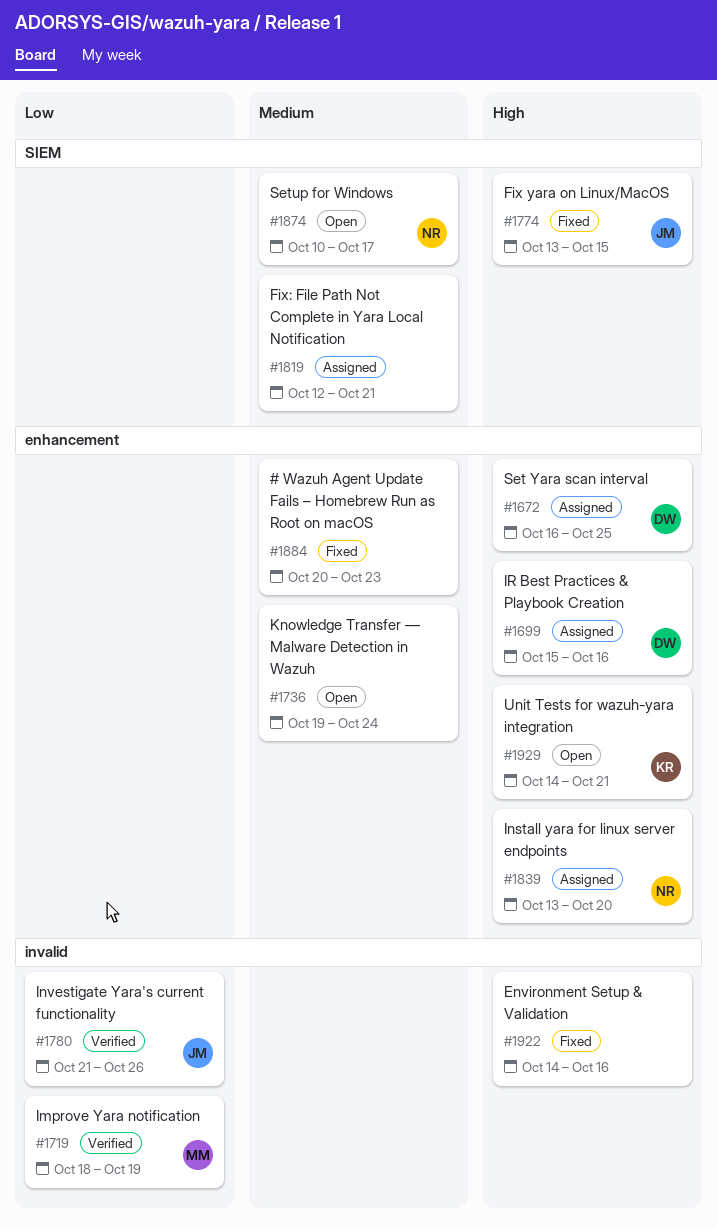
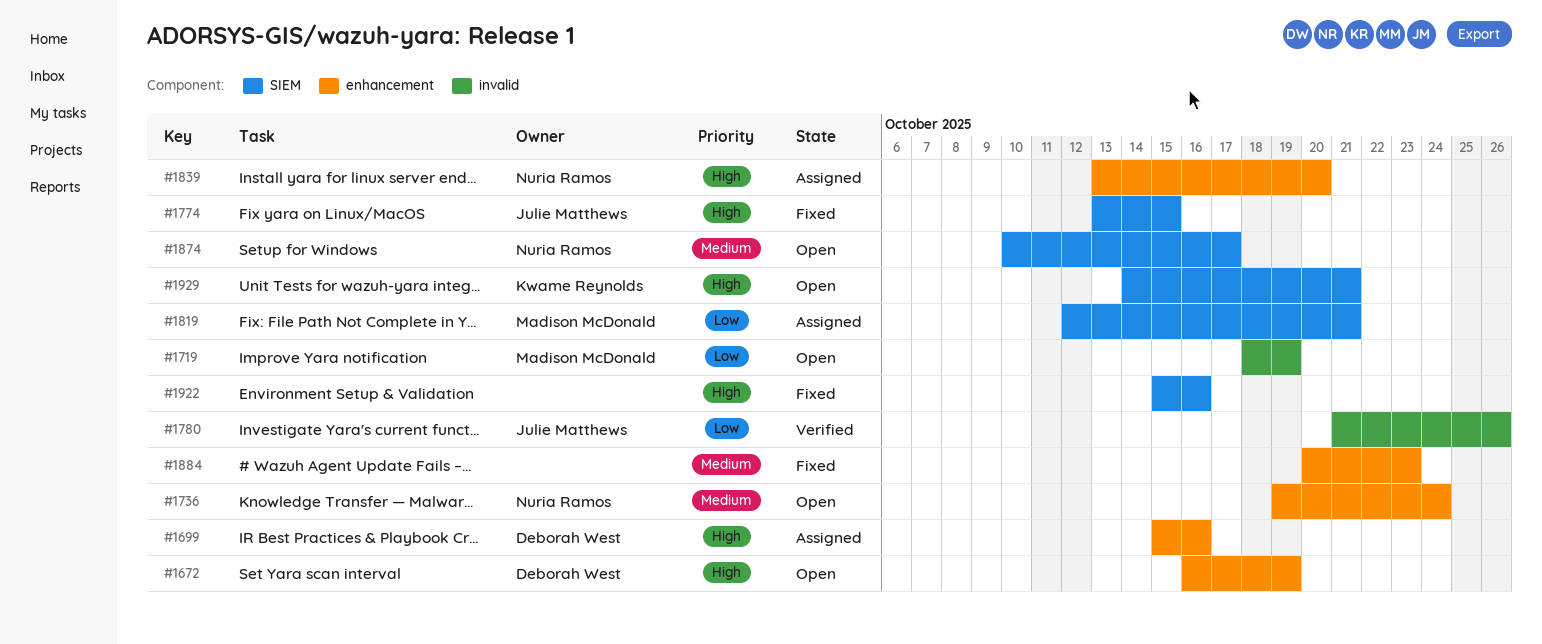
#1672, status: Assigned -> Open
#1672, due: Oct 25 -> Oct 19
#1719, status: Verified -> Open
#1736, owner: none -> Nuria Ramos
#1819, owner: none -> Madison McDonald
#1819, priority: Medium -> Low
#1922, label: invalid -> SIEM
#1922, start: Oct 14 -> Oct 15
#1929, label: enhancement -> SIEM

